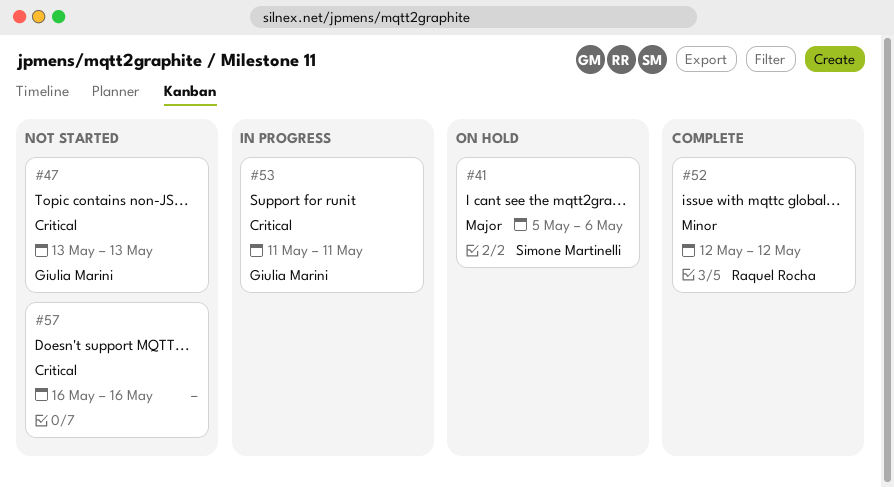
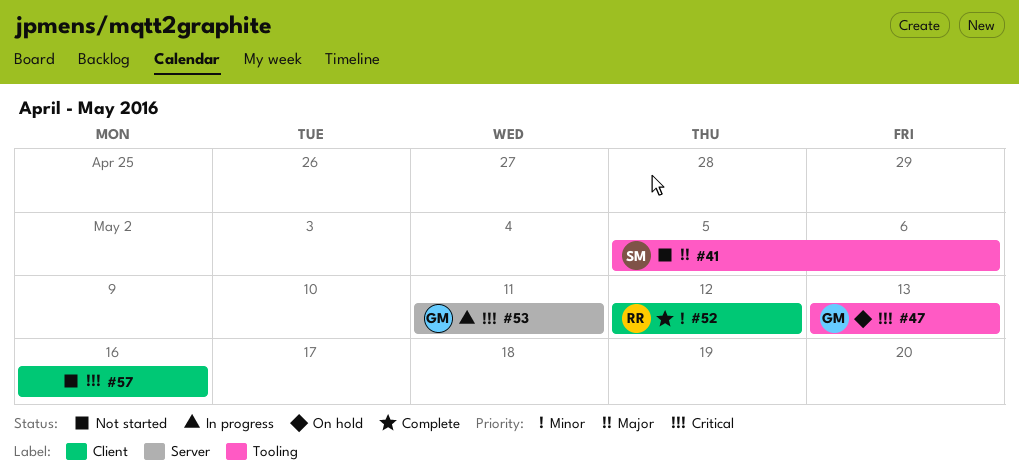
#41, status: On hold -> Not started
#47, status: Not started -> On hold

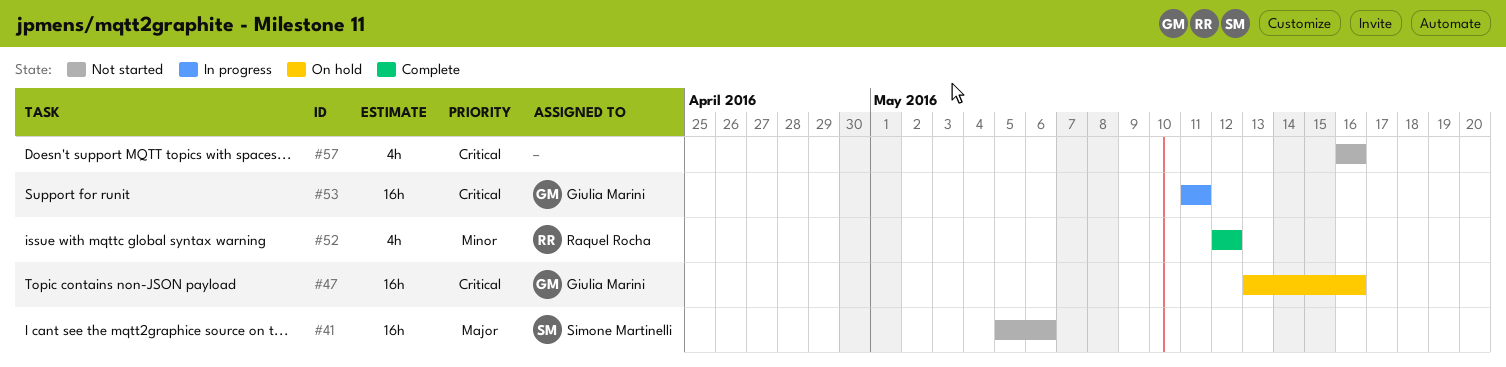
#47, due: May 13 -> May 16

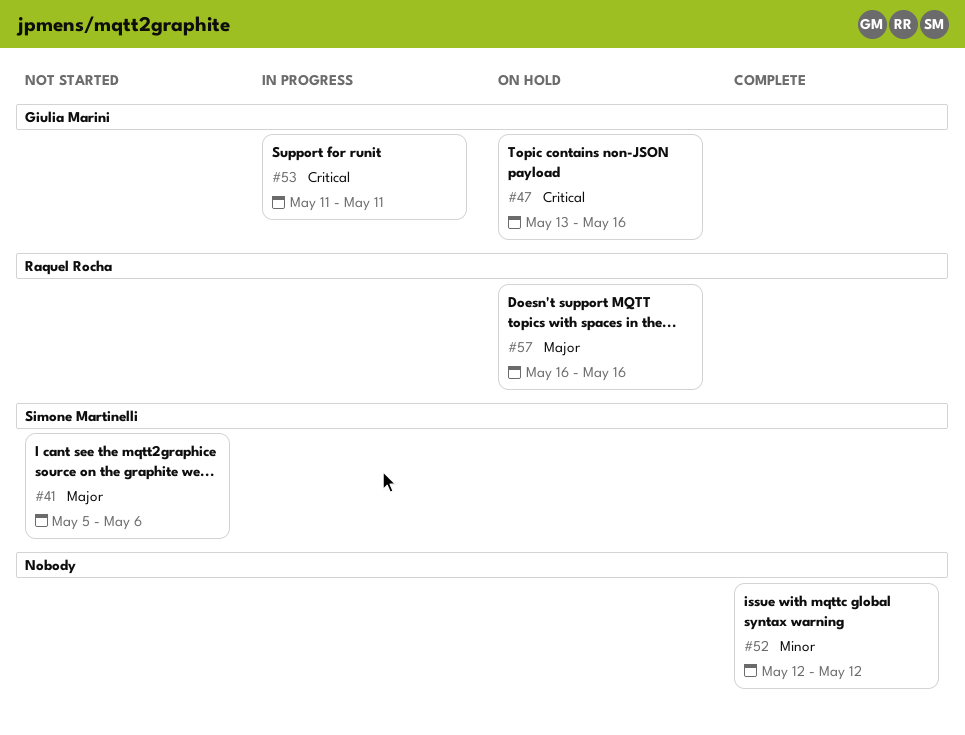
#52, owner: Raquel Rocha -> none
#57, status: Not started -> On hold
#57, owner: none -> Raquel Rocha
#57, priority: Critical -> Major

